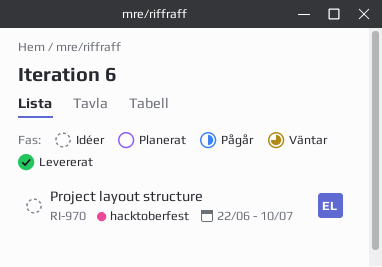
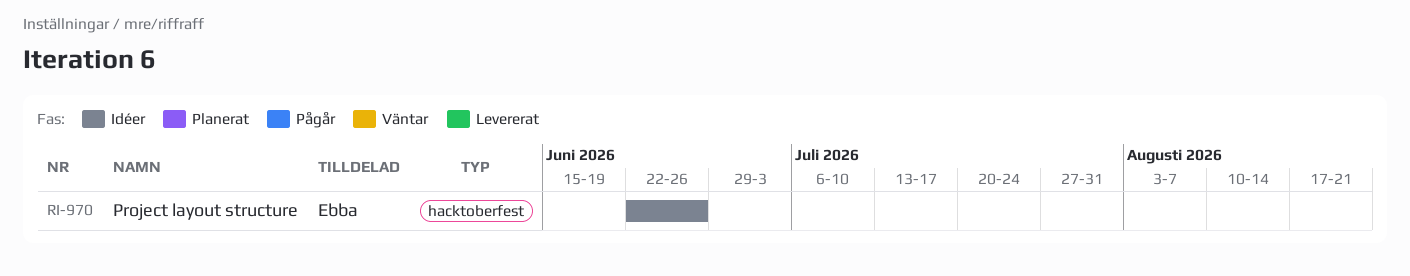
RI-970, due: Jul 10 -> Jun 26

